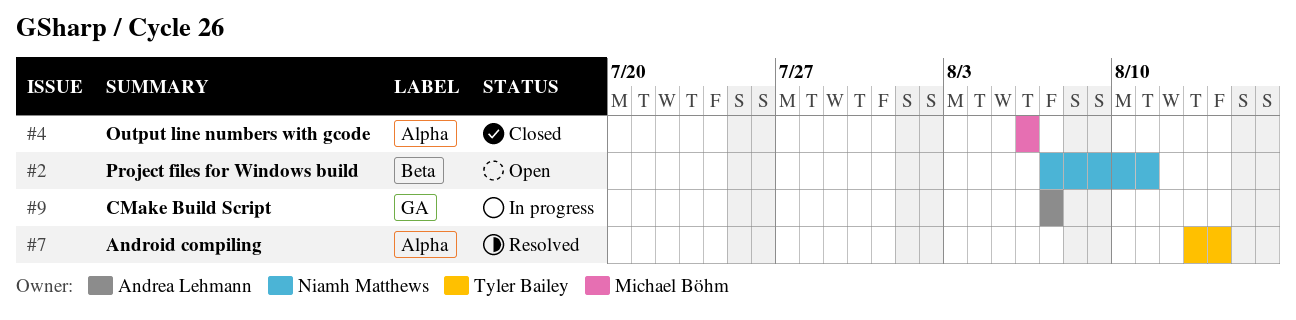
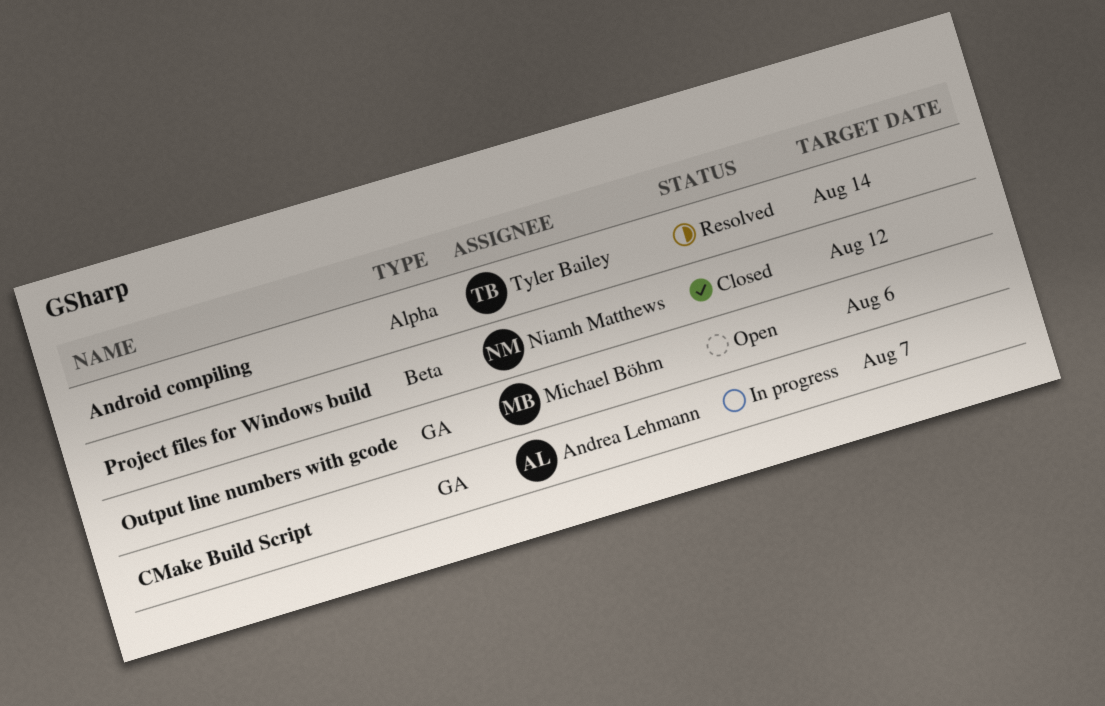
Output line numbers with gcode, status: Closed -> Open
Output line numbers with gcode, label: Alpha -> GA
Project files for Windows build, status: Open -> Closed
Project files for Windows build, due: Aug 11 -> Aug 12

